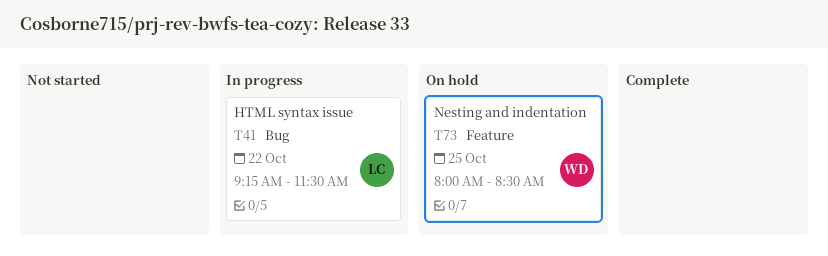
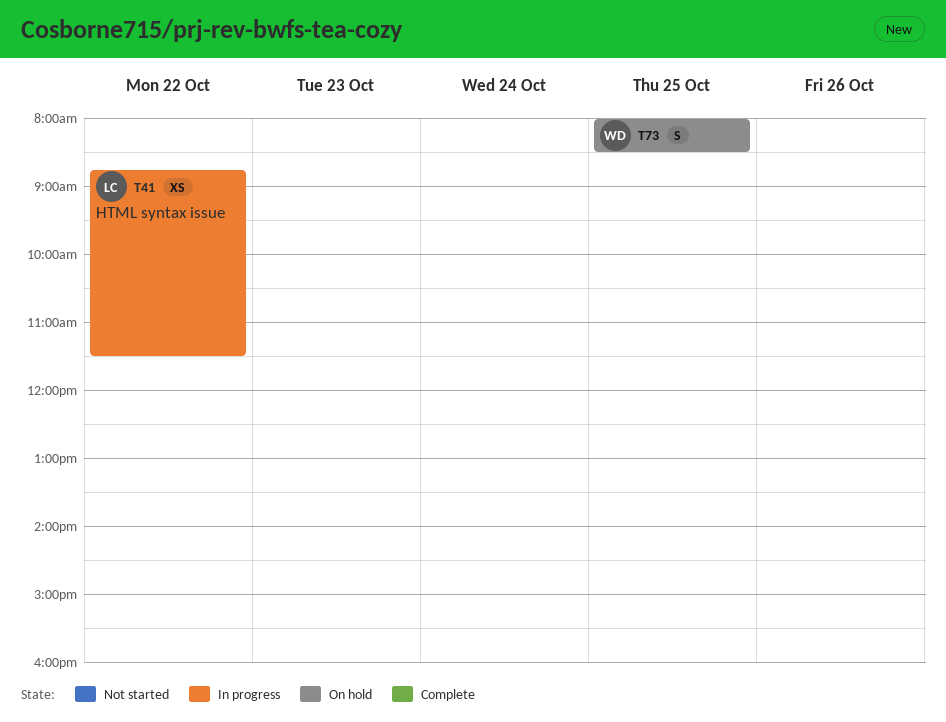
T41, begins: 09:15 -> 08:45

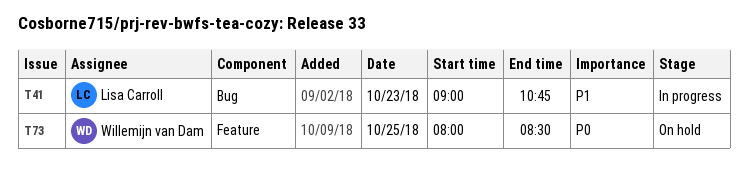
T41, day: Oct 22 -> Oct 23
T41, begins: 08:45 -> 09:00
T41, ends: 11:30 -> 10:45

